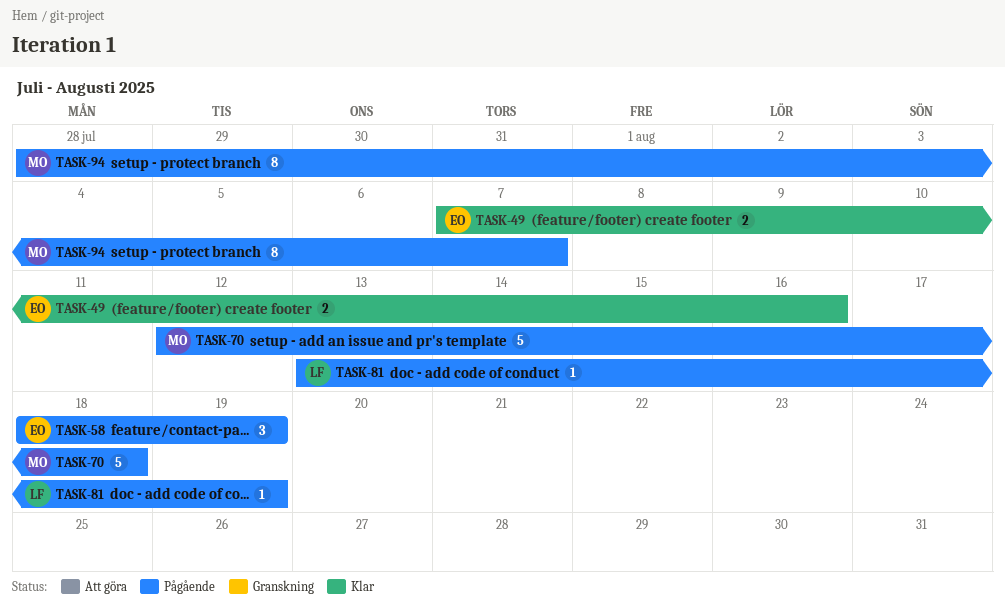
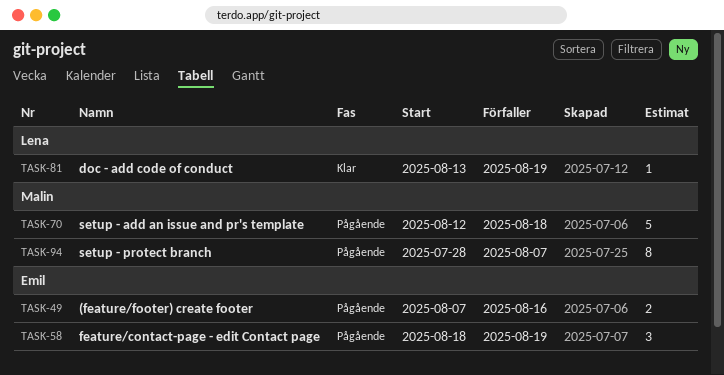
TASK-49, status: Klar -> Pågående
TASK-81, status: Pågående -> Klar

